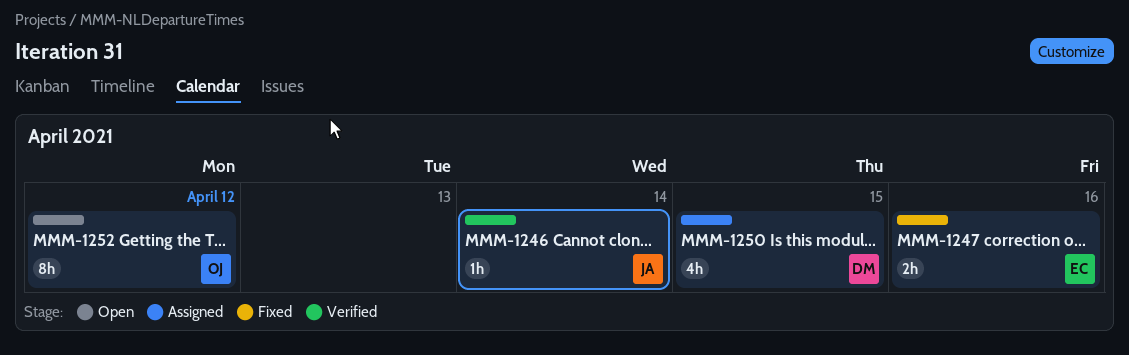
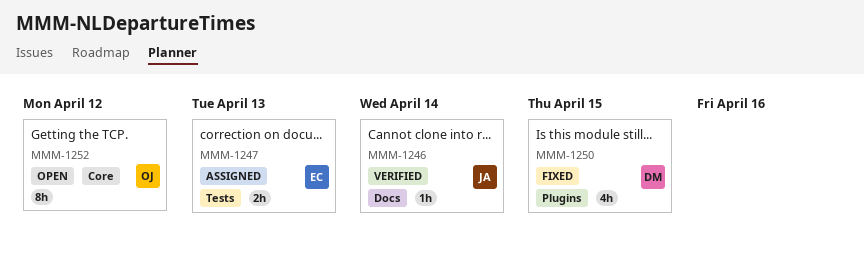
MMM-1247, status: Fixed -> Assigned
MMM-1247, due: Apr 16 -> Apr 13
MMM-1250, status: Assigned -> Fixed

